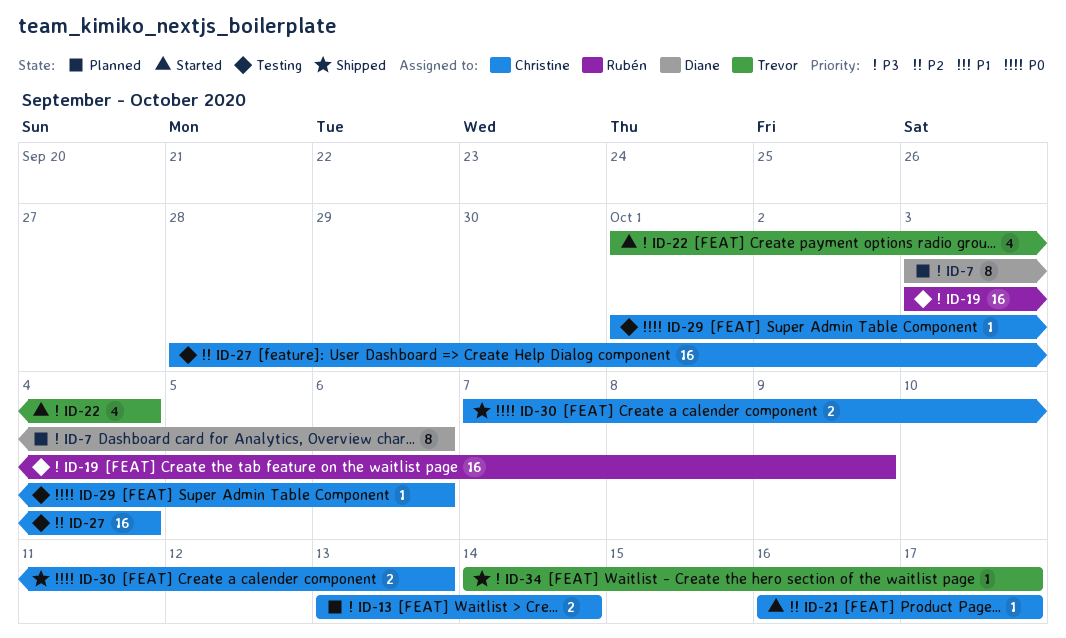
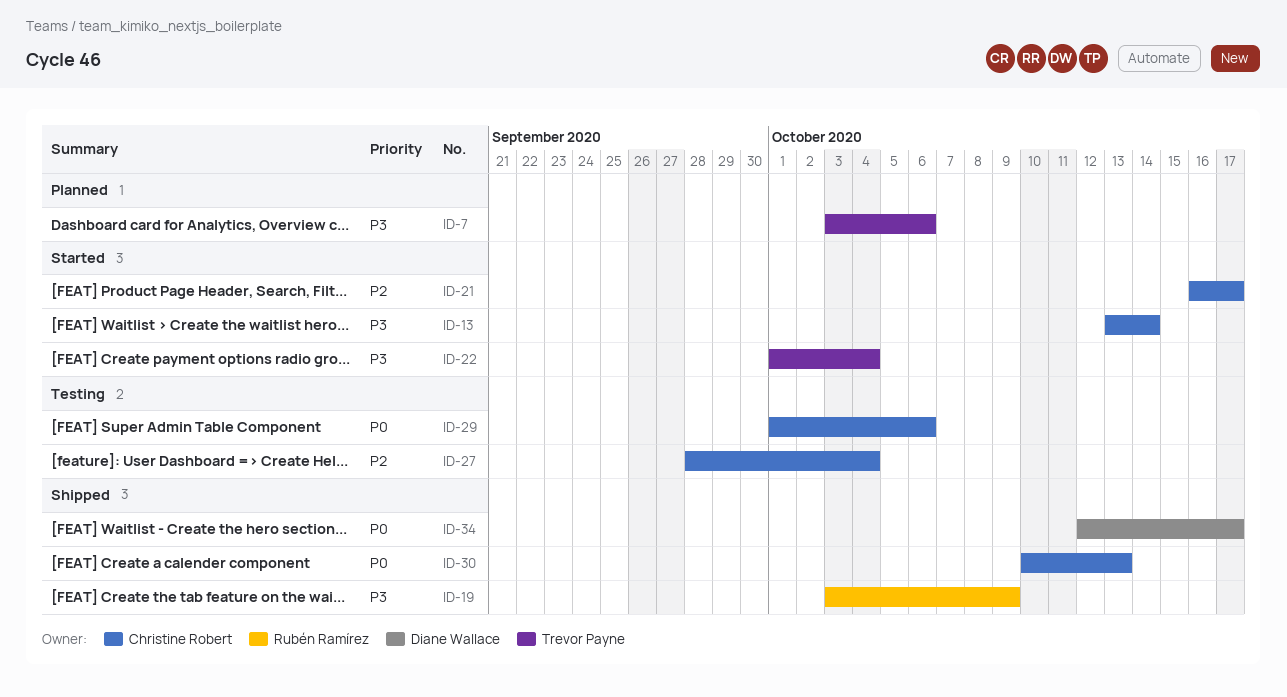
ID-7, owner: Diane Wallace -> Trevor Payne
ID-13, status: Planned -> Started
ID-19, status: Testing -> Shipped
ID-30, start: Oct 7 -> Oct 10
ID-34, owner: Trevor Payne -> Diane Wallace
ID-34, priority: P3 -> P0
ID-34, start: Oct 14 -> Oct 12

